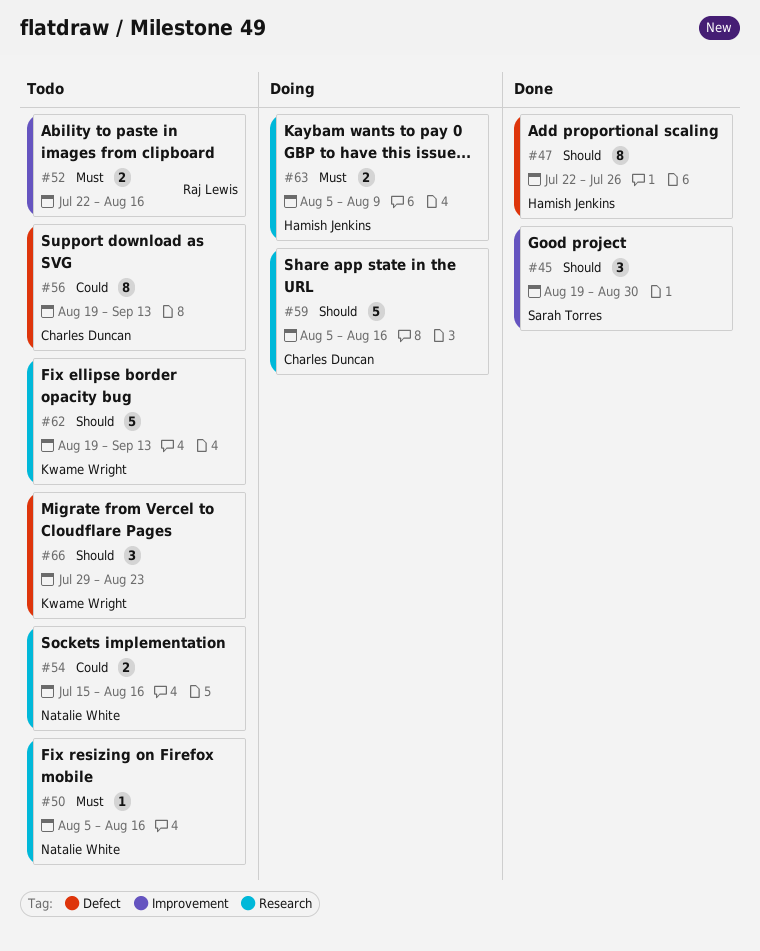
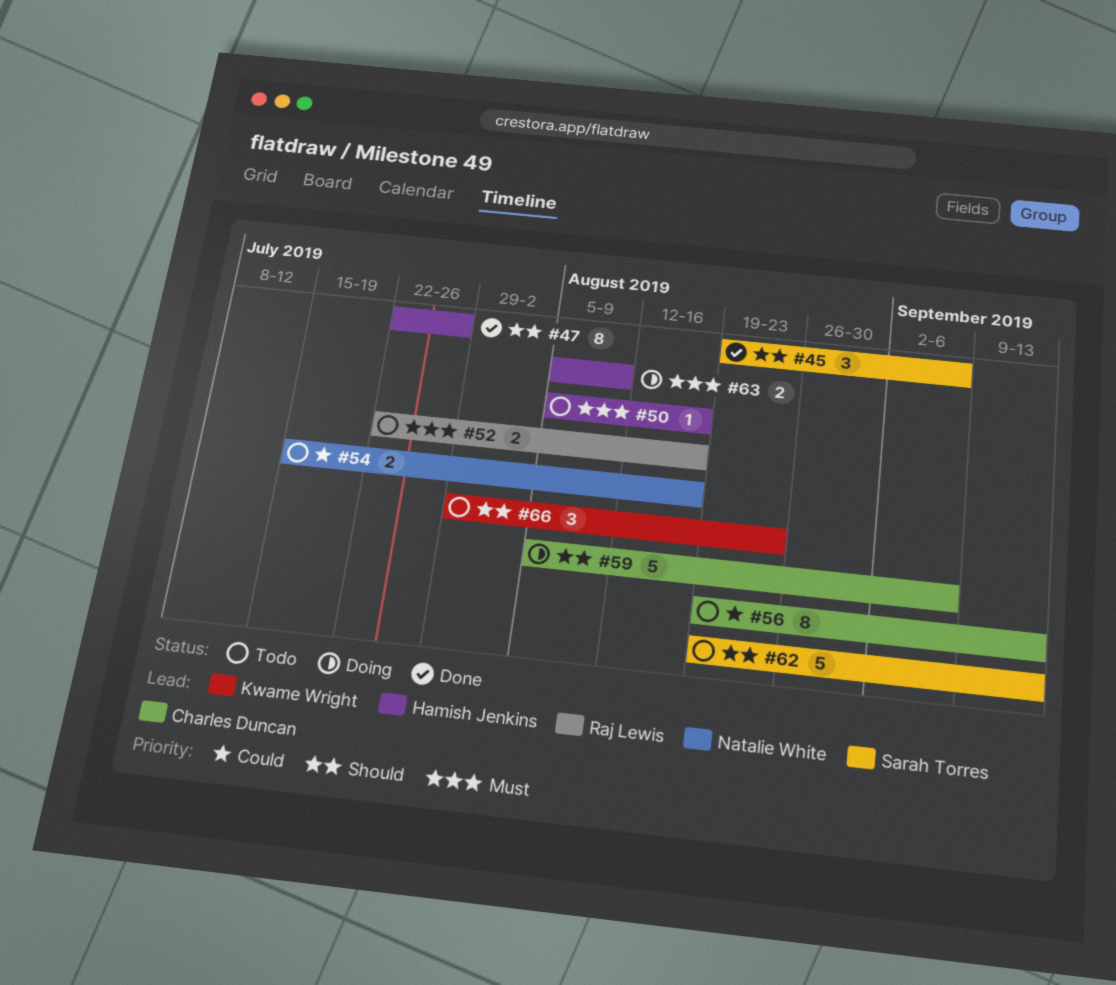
#45, due: Aug 30 -> Sep 6
#50, owner: Natalie White -> Hamish Jenkins
#59, due: Aug 16 -> Sep 6
#62, owner: Kwame Wright -> Sarah Torres

